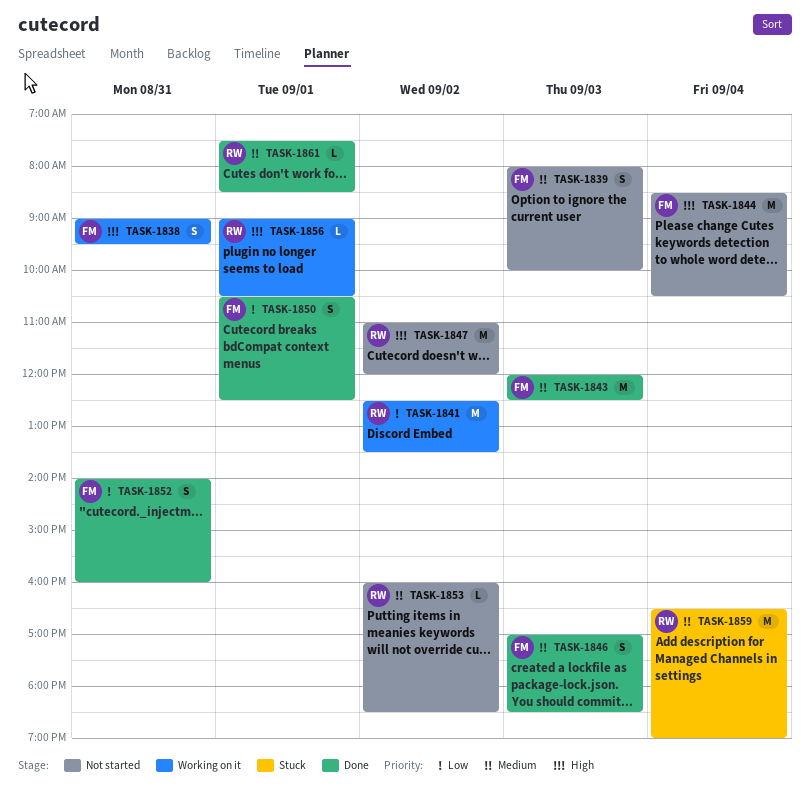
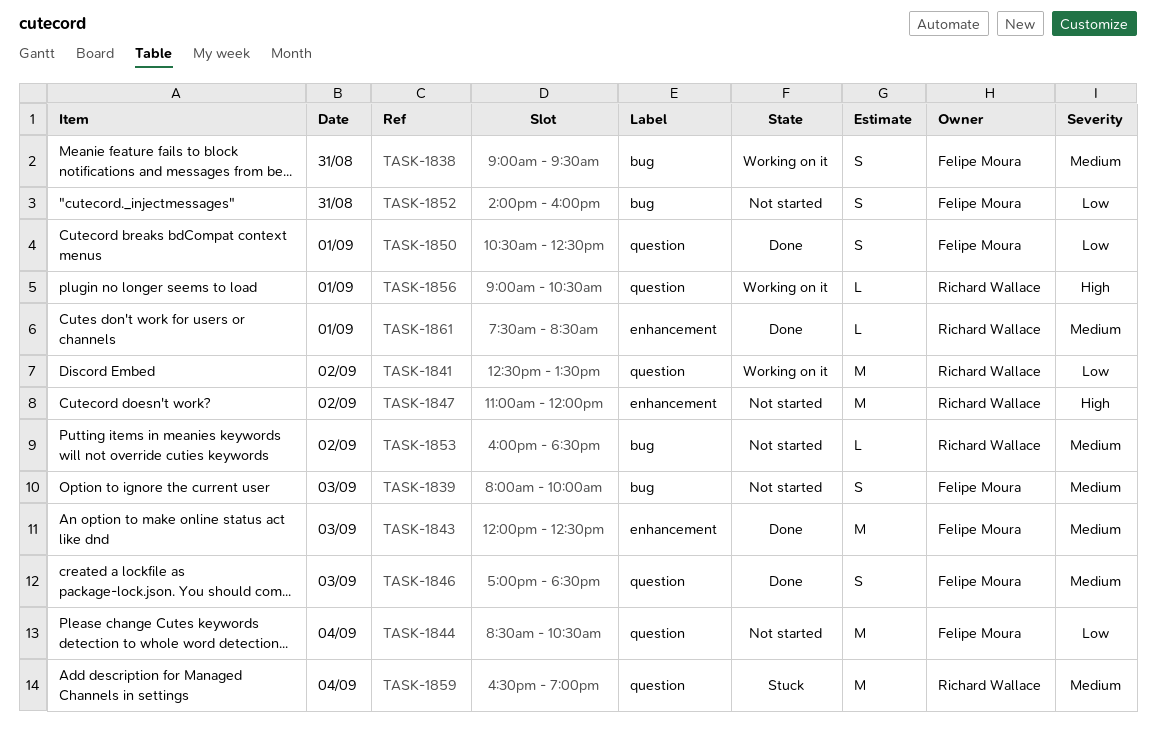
TASK-1838, priority: High -> Medium
TASK-1844, priority: High -> Low
TASK-1852, status: Done -> Not started

